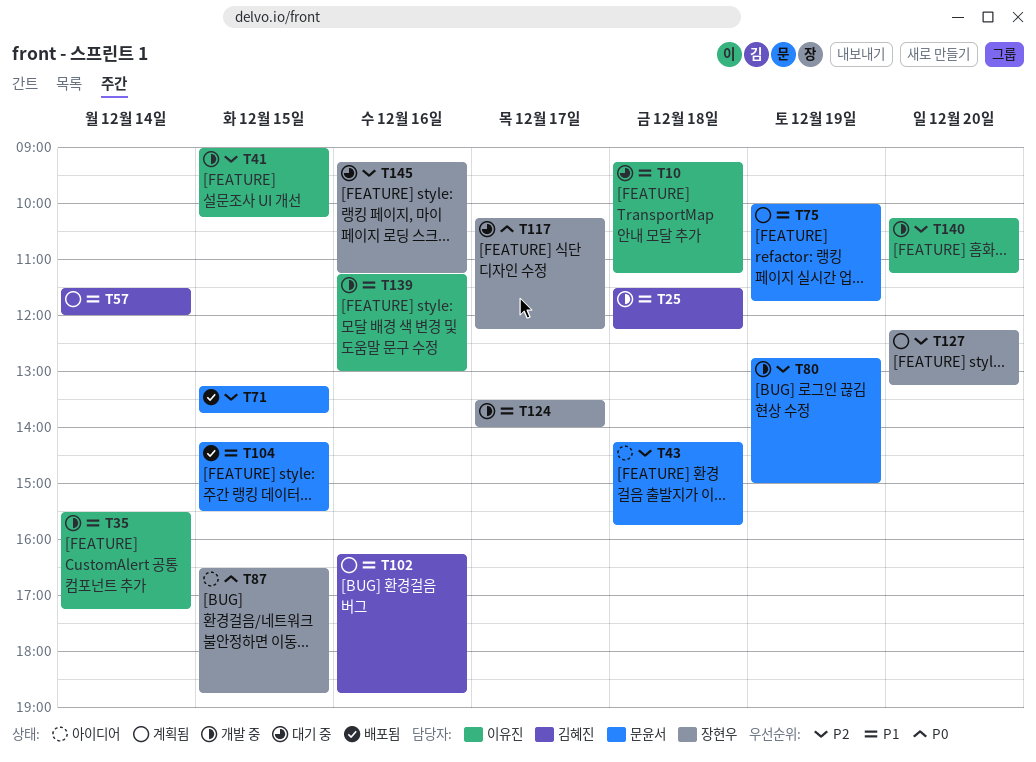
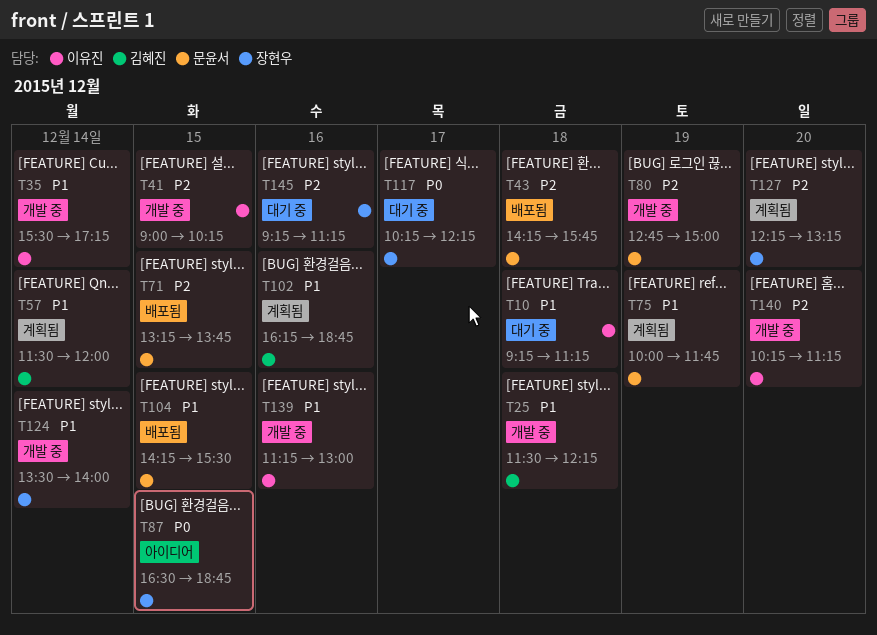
T43, status: 아이디어 -> 배포됨
T124, day: Dec 17 -> Dec 14

